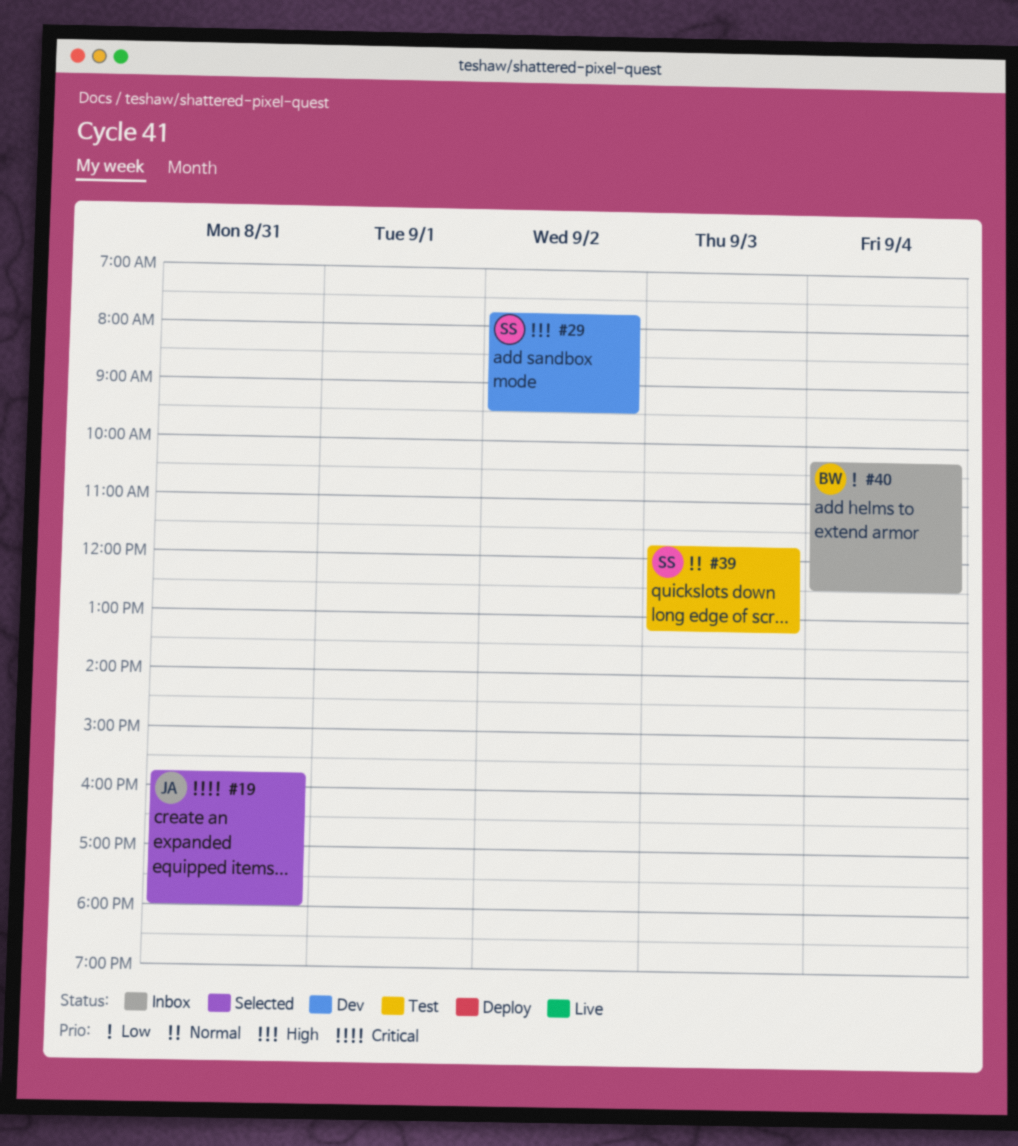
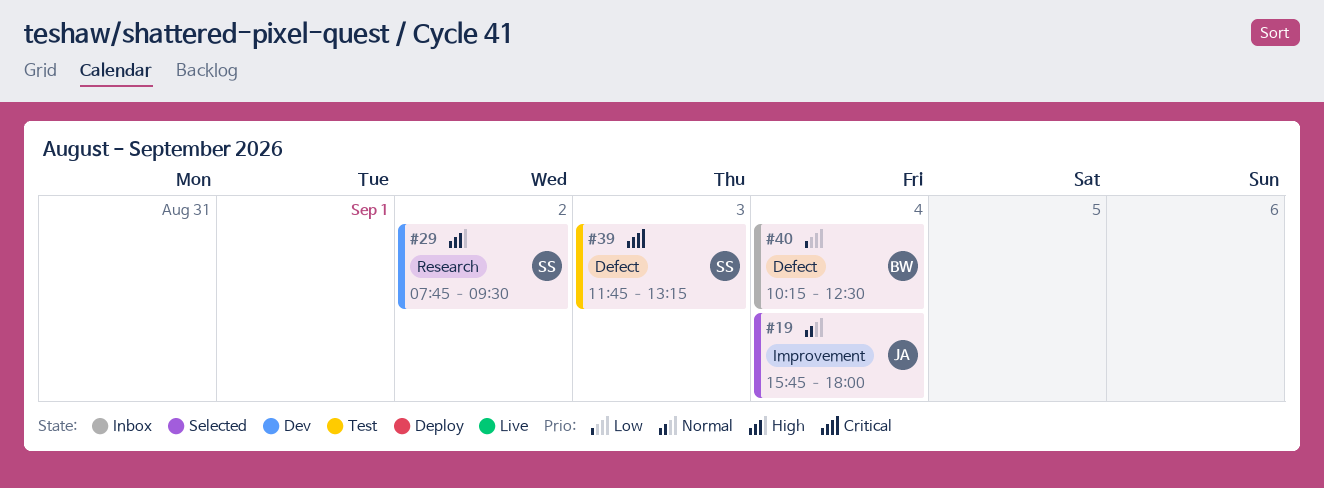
#19, priority: Critical -> Normal
#19, day: Aug 31 -> Sep 4
#39, priority: Normal -> Critical

